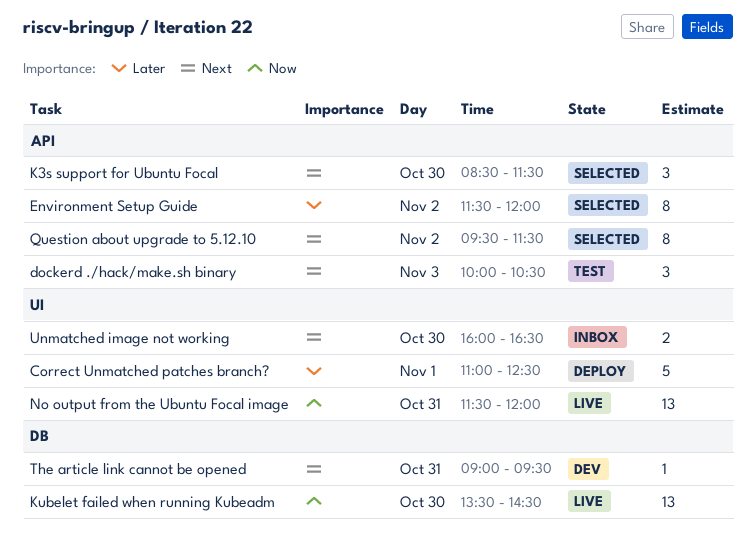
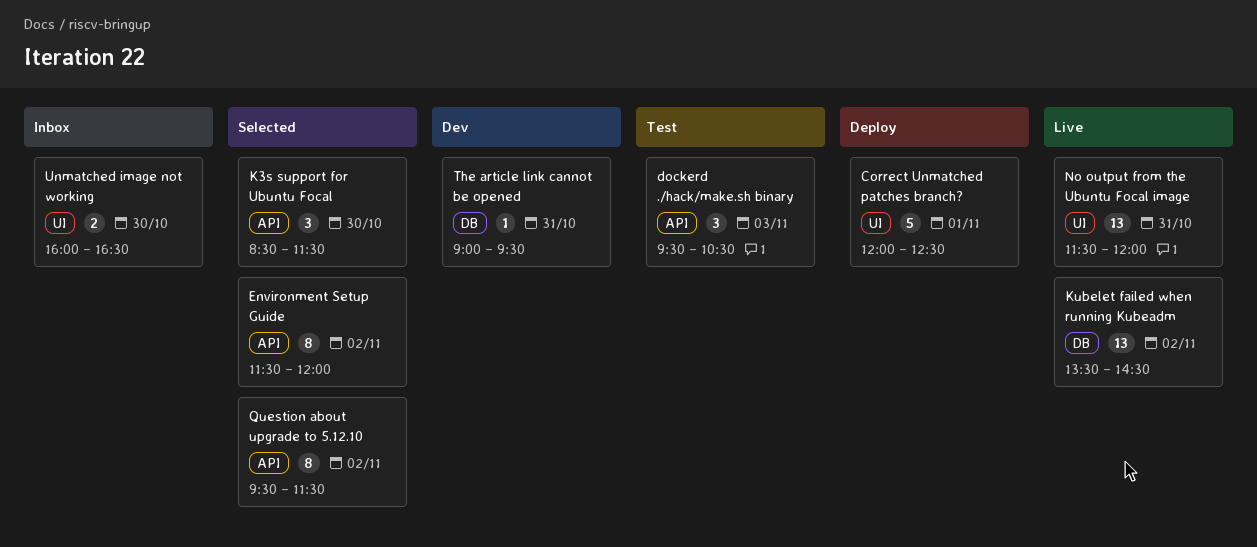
Correct Unmatched patches branch?, begins: 11:00 -> 12:00
dockerd ./hack/make.sh binary, begins: 10:00 -> 09:30
Kubelet failed when running Kubeadm, day: Oct 30 -> Nov 2

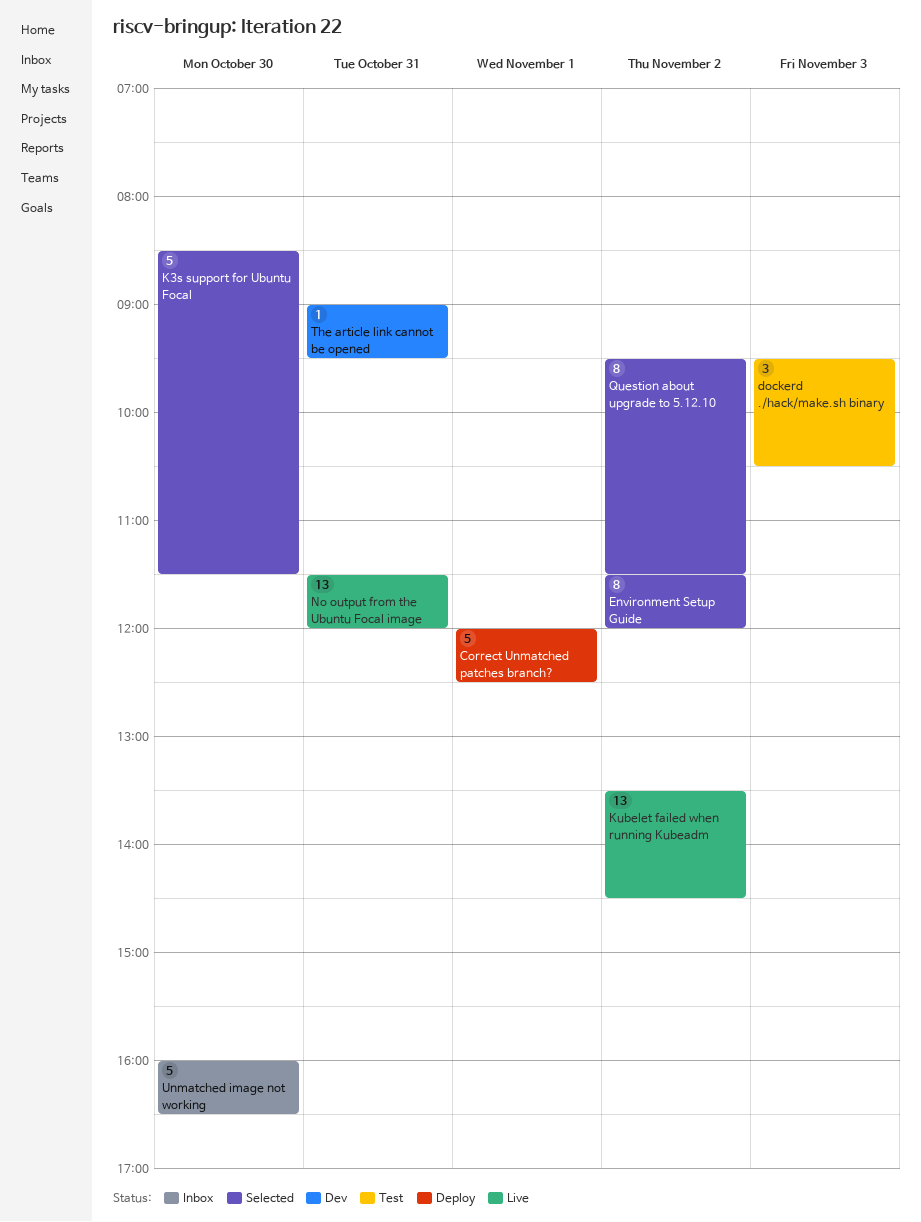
K3s support for Ubuntu Focal, estimate: 3 -> 5
Unmatched image not working, estimate: 2 -> 5

